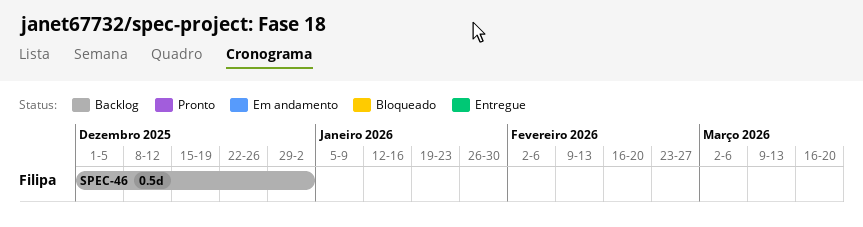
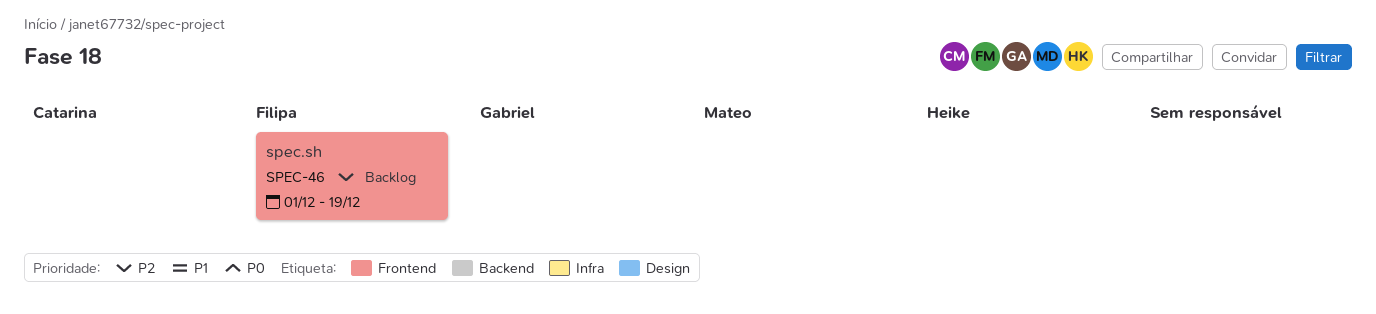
SPEC-46, due: Jan 2 -> Dec 19

